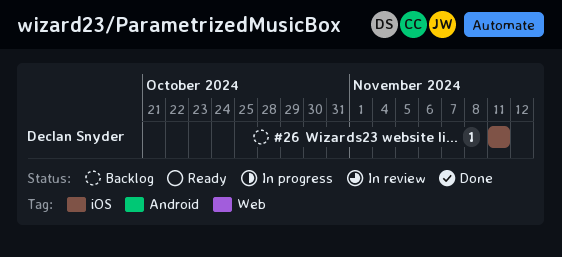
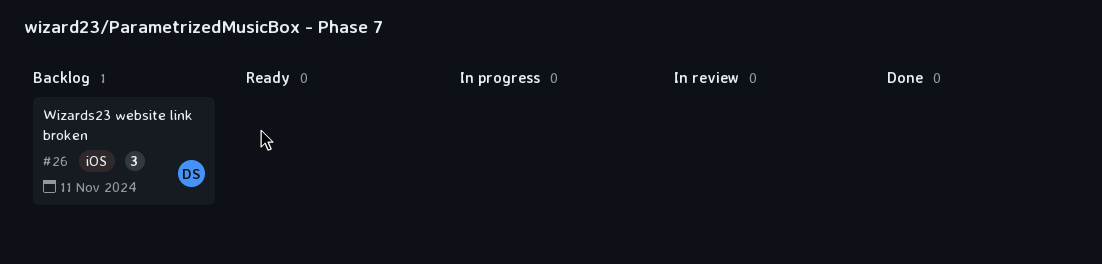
#26, estimate: 1 -> 3

